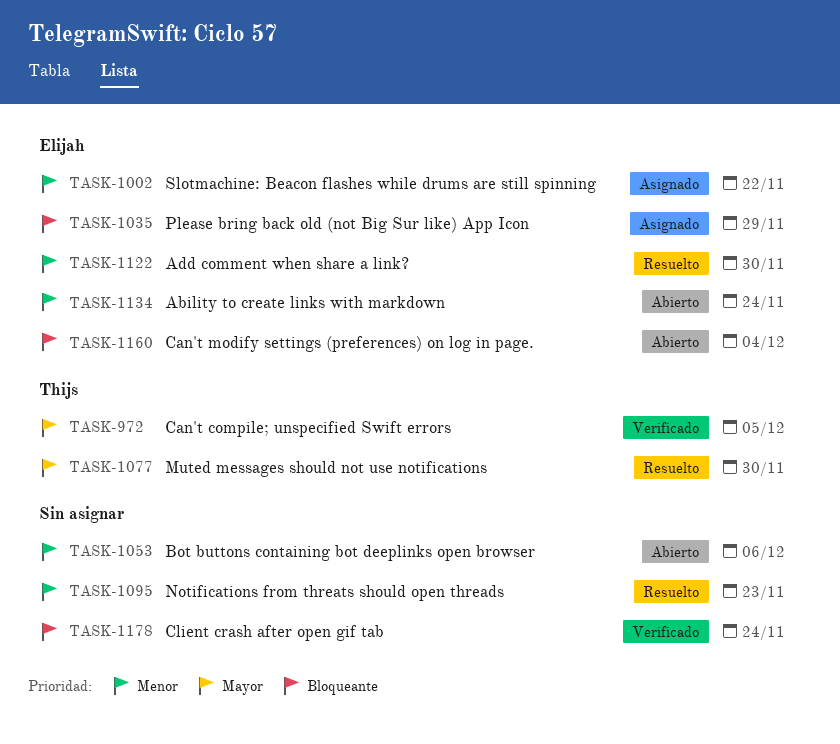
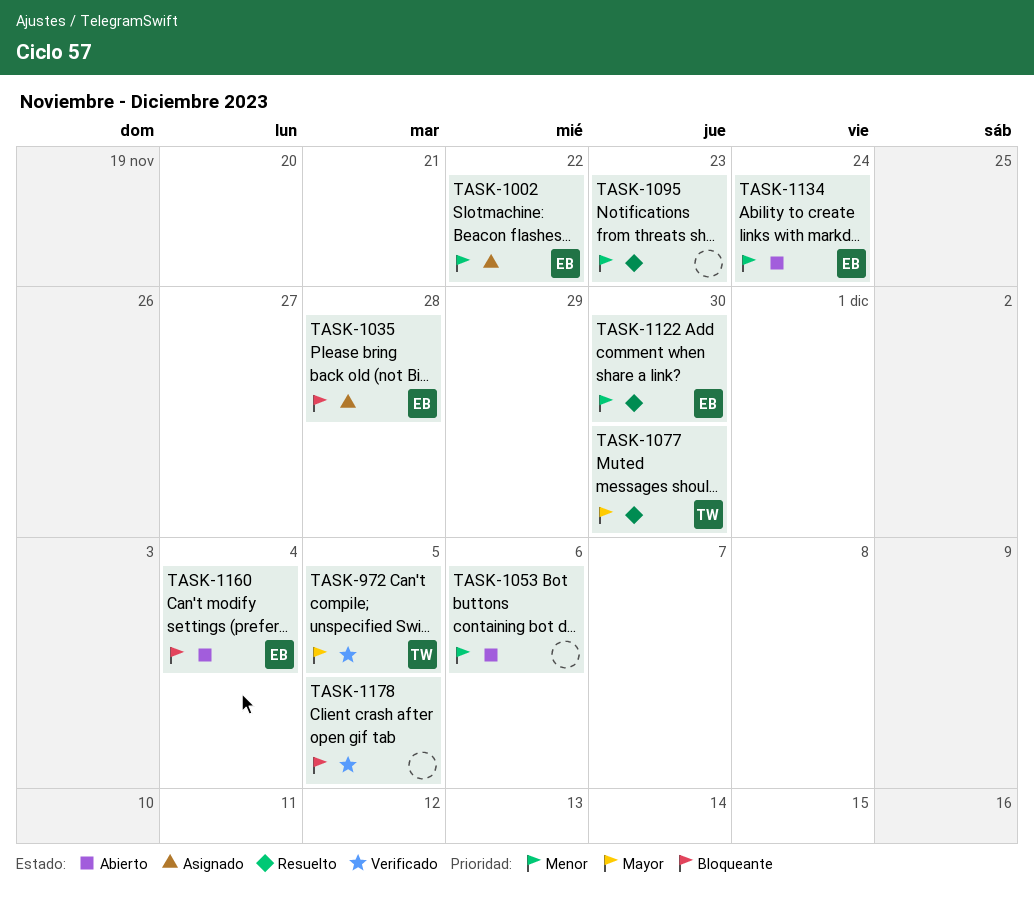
TASK-1035, due: Nov 29 -> Nov 28
TASK-1178, due: Nov 24 -> Dec 5

